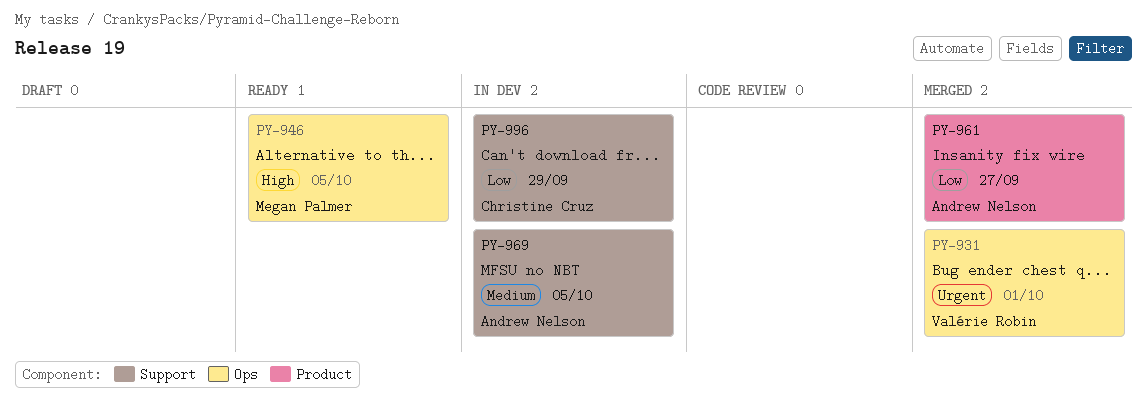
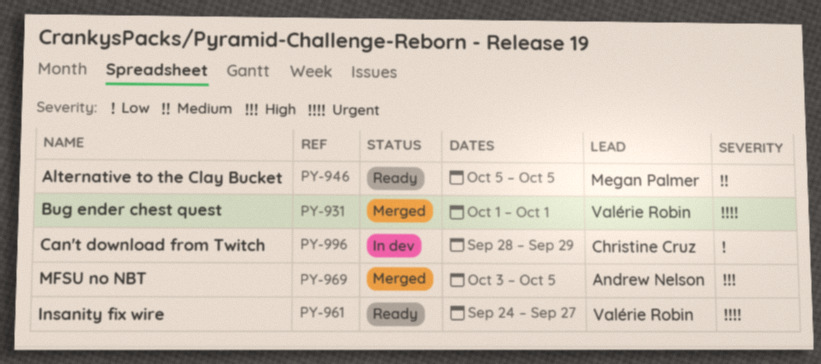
PY-946, priority: High -> Medium
PY-961, status: Merged -> Ready
PY-961, owner: Andrew Nelson -> Valérie Robin
PY-961, priority: Low -> Urgent
PY-969, status: In dev -> Merged
PY-969, priority: Medium -> High

